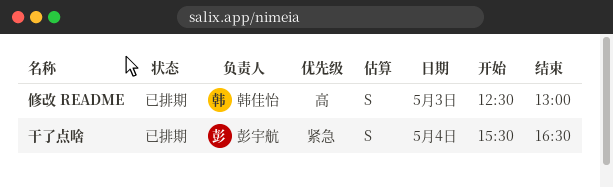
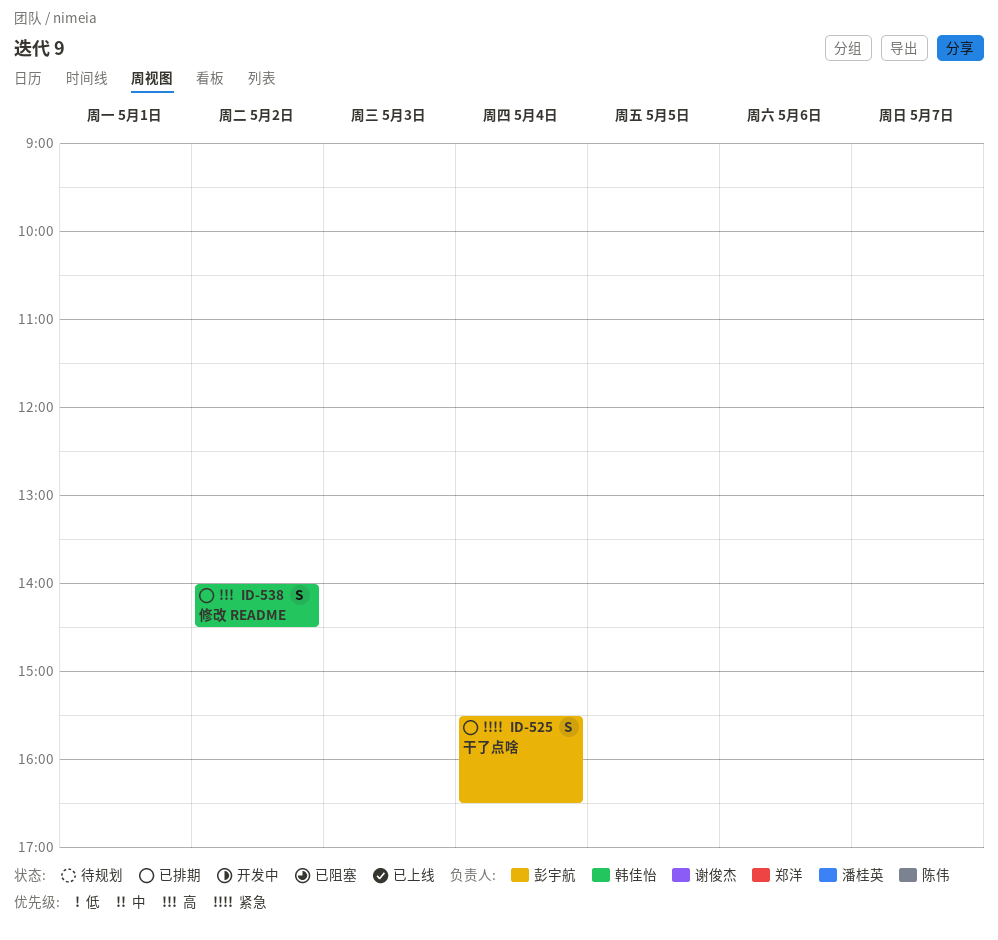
修改 README, day: May 3 -> May 2
修改 README, begins: 12:30 -> 14:00
修改 README, ends: 13:00 -> 14:30

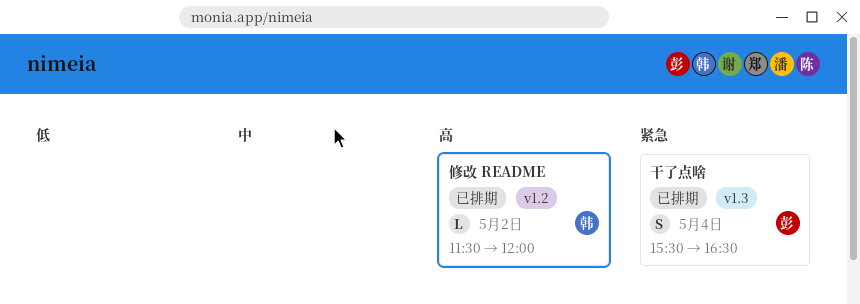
修改 README, estimate: S -> L
修改 README, begins: 14:00 -> 11:30
修改 README, ends: 14:30 -> 12:00

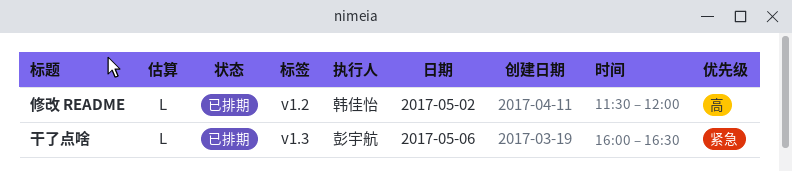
干了点啥, estimate: S -> L
干了点啥, day: May 4 -> May 6
干了点啥, begins: 15:30 -> 16:00

